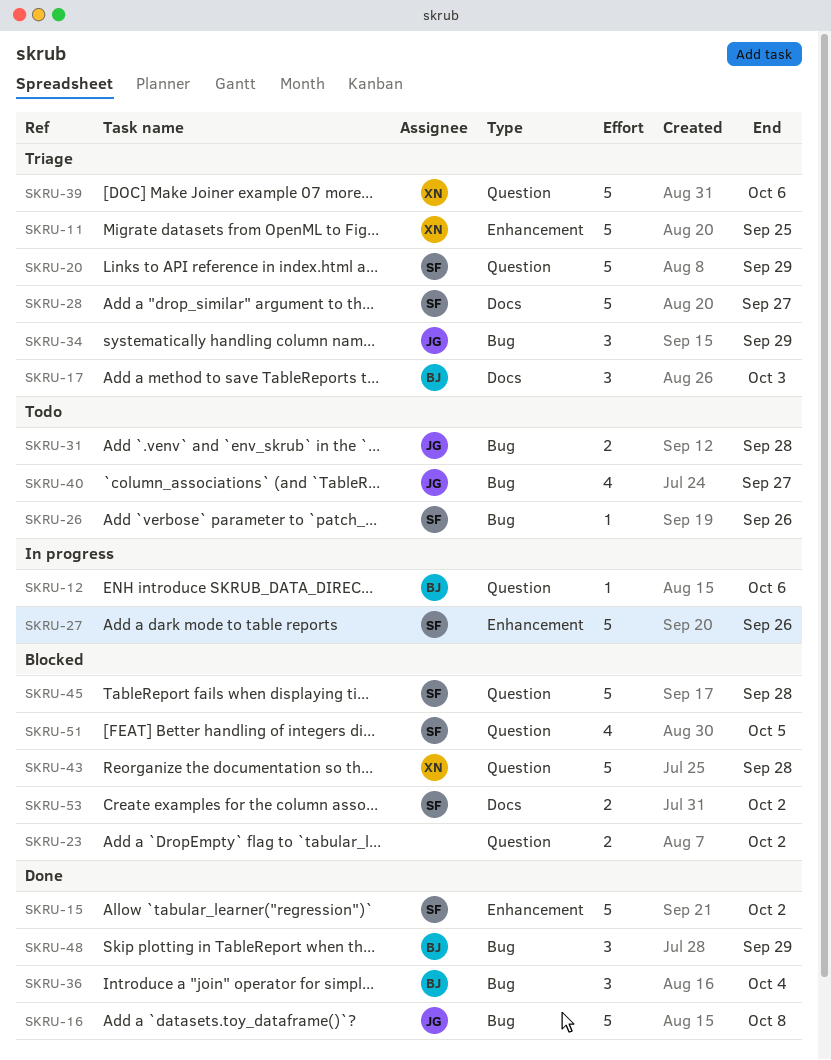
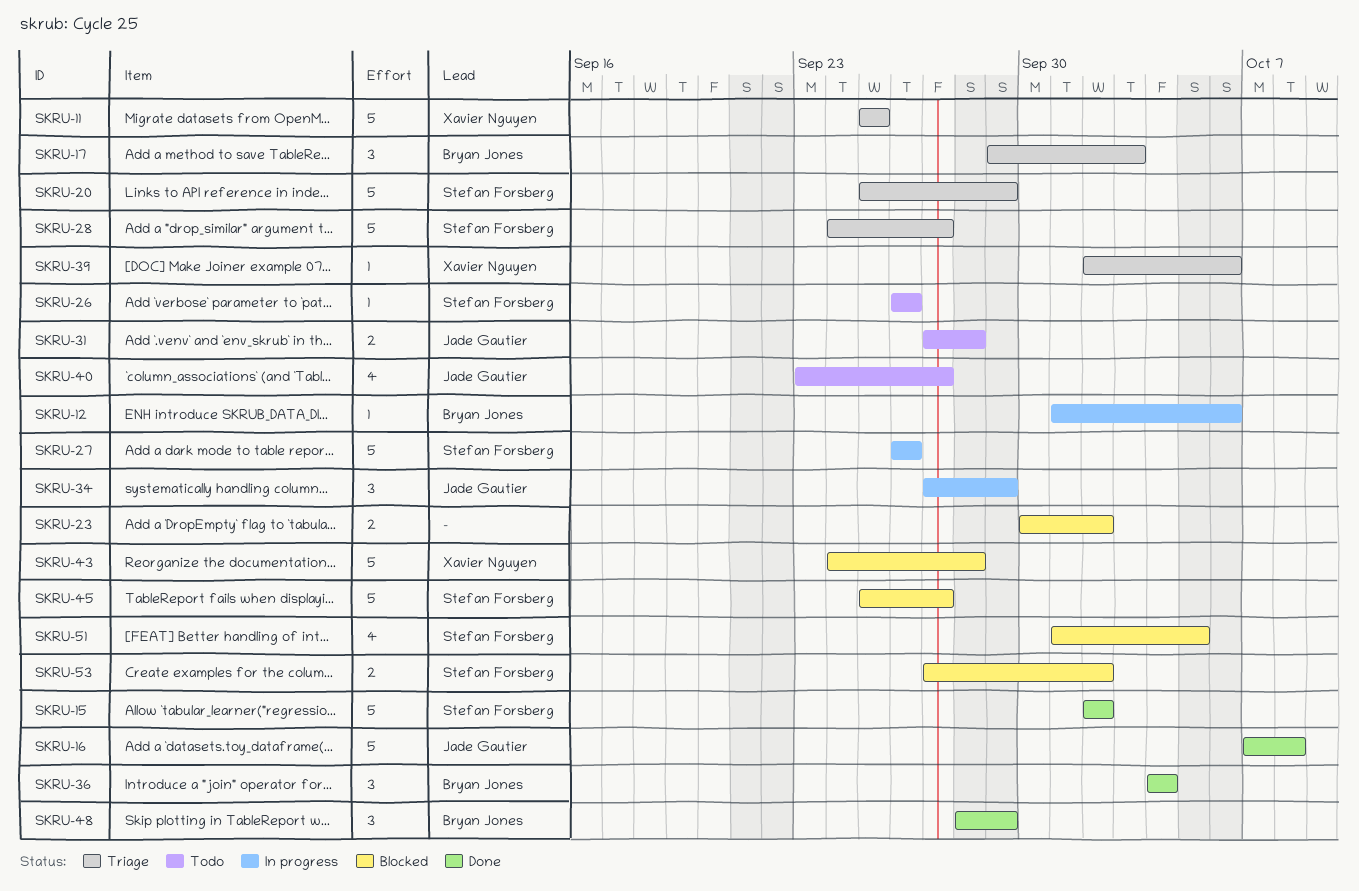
SKRU-34, status: Triage -> In progress
SKRU-39, estimate: 5 -> 1
SKRU-45, due: Sep 28 -> Sep 27

